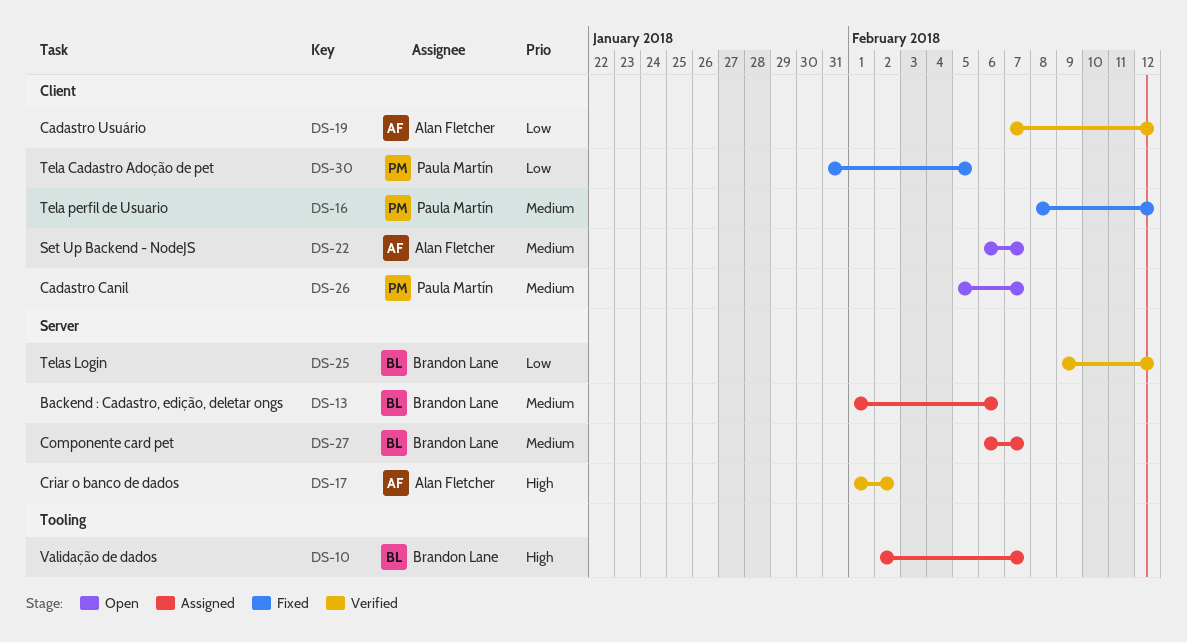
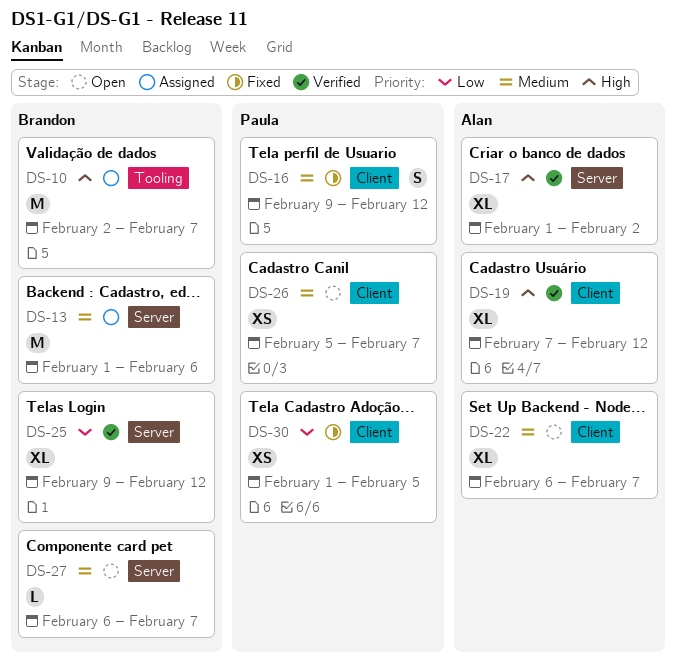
DS-16, start: Feb 8 -> Feb 9
DS-19, priority: Low -> High
DS-27, status: Assigned -> Open
DS-30, start: Jan 31 -> Feb 1

